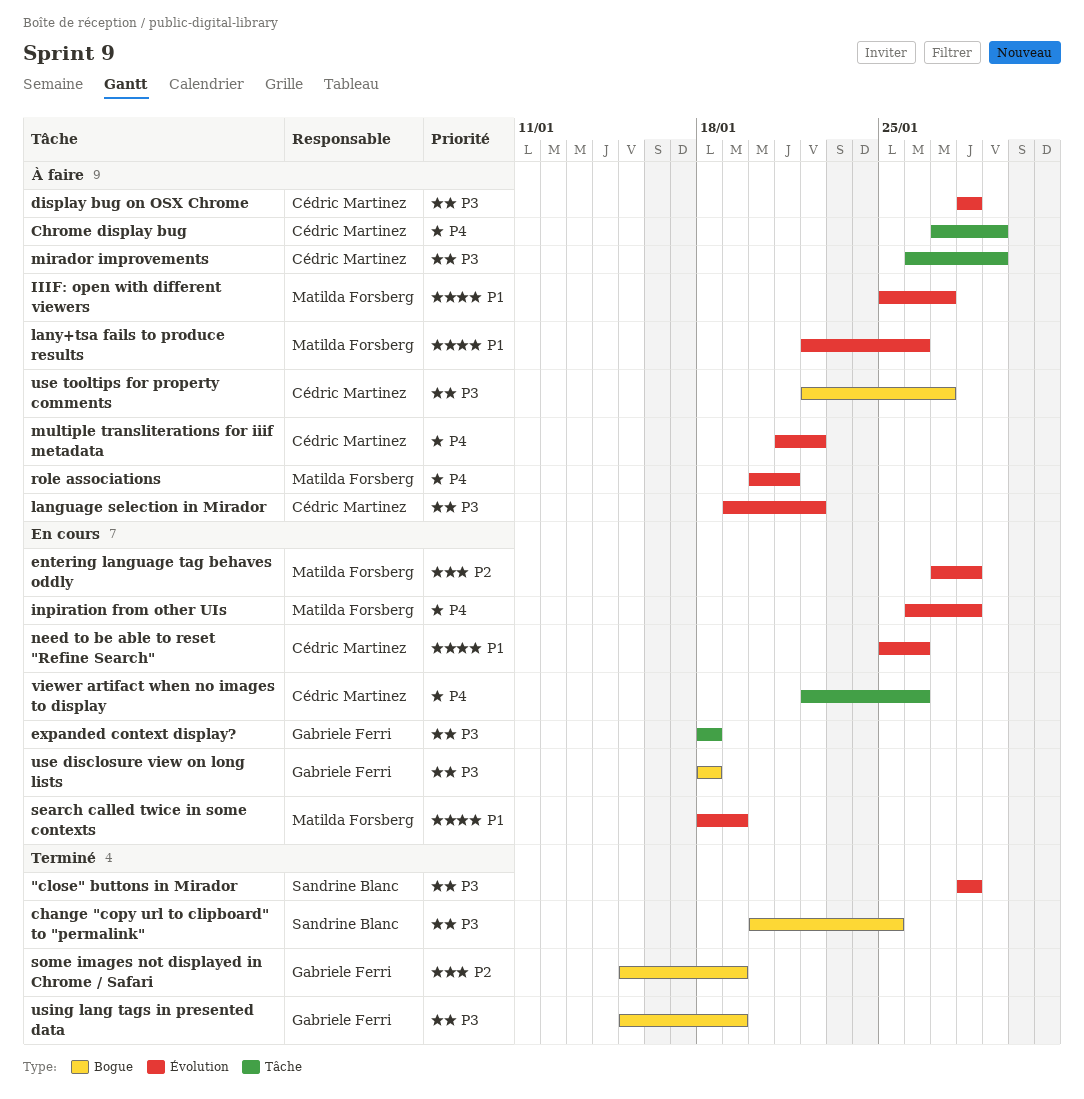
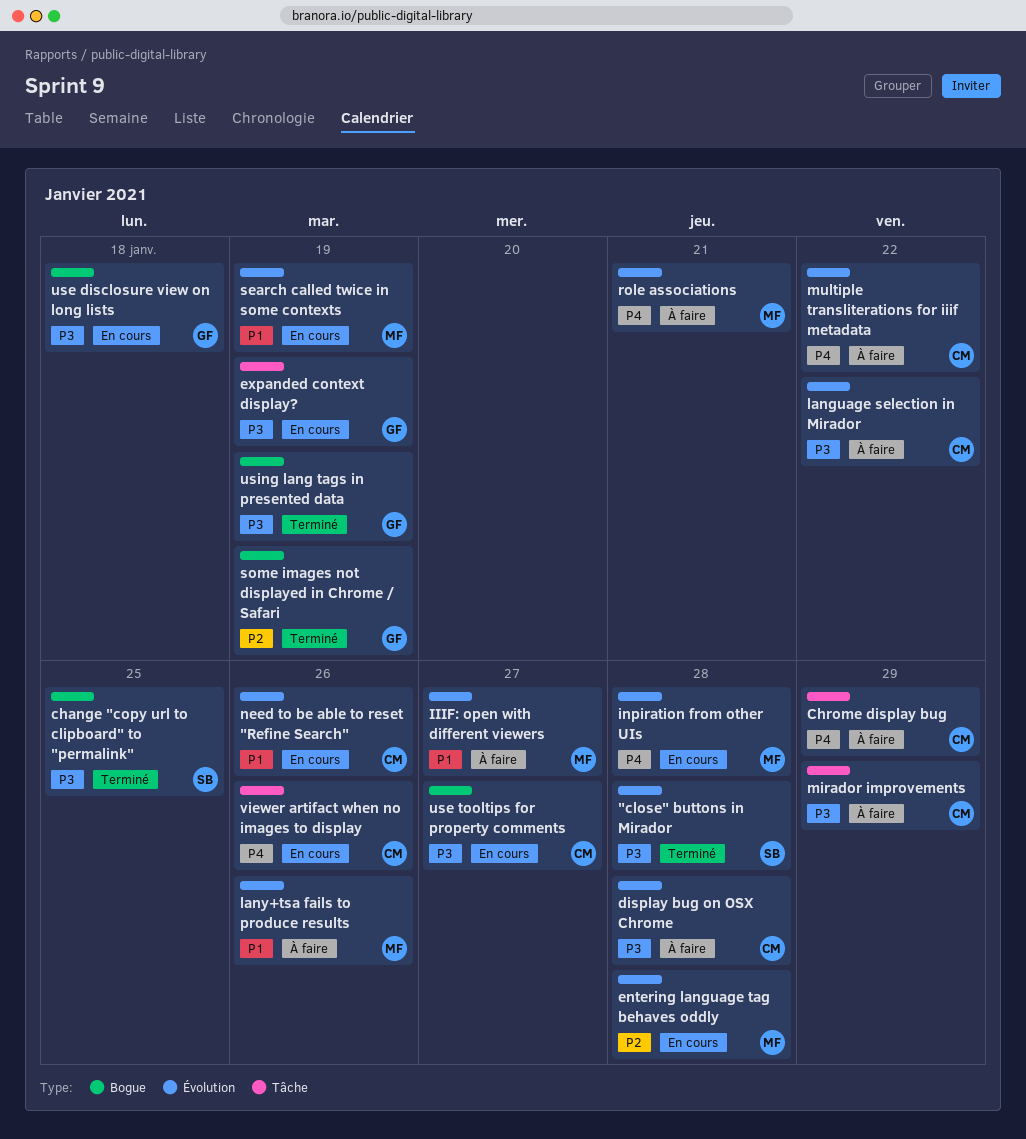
expanded context display?, due: Jan 18 -> Jan 19
use tooltips for property comments, status: À faire -> En cours

